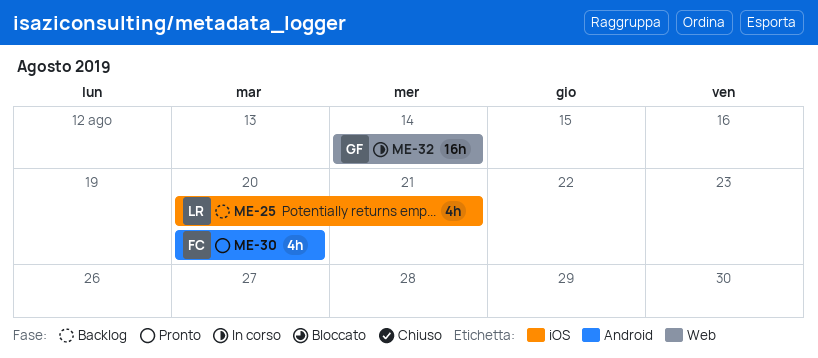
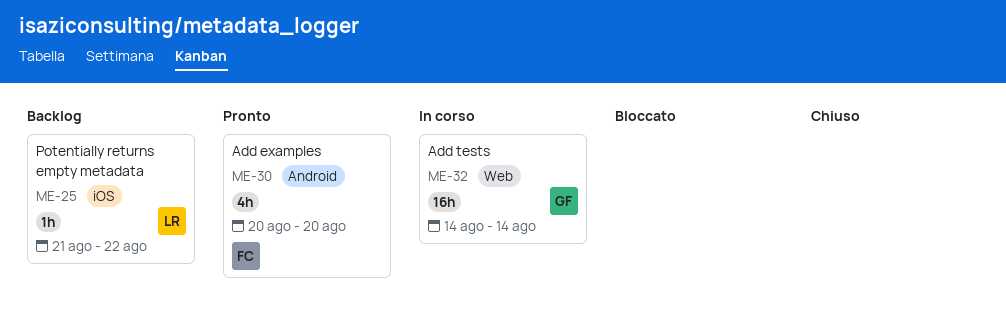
ME-25, estimate: 4h -> 1h
ME-25, start: Aug 20 -> Aug 21
ME-25, due: Aug 21 -> Aug 22

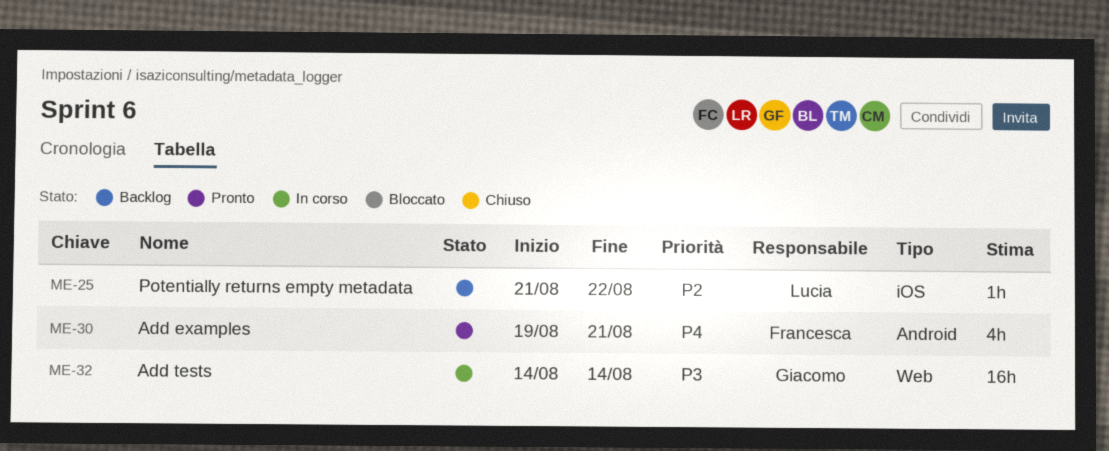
ME-30, start: Aug 20 -> Aug 19
ME-30, due: Aug 20 -> Aug 21

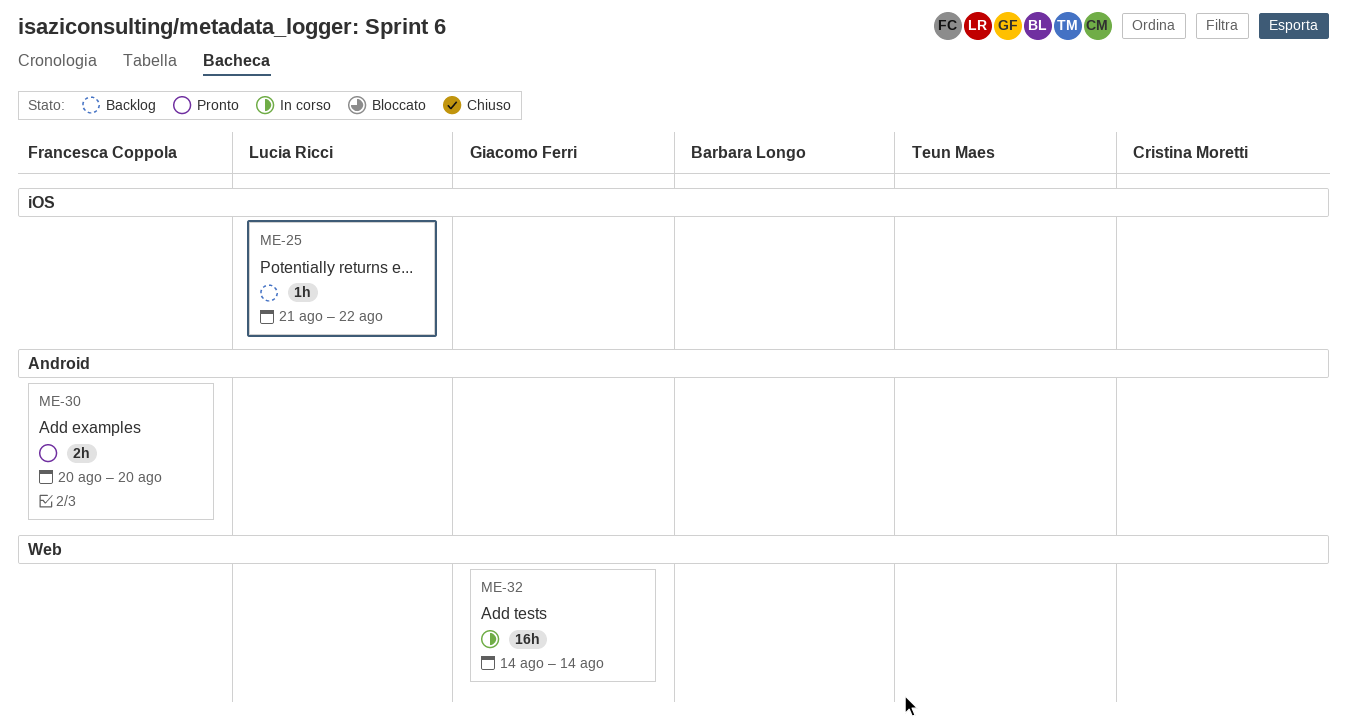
ME-30, estimate: 4h -> 2h
ME-30, start: Aug 19 -> Aug 20
ME-30, due: Aug 21 -> Aug 20

